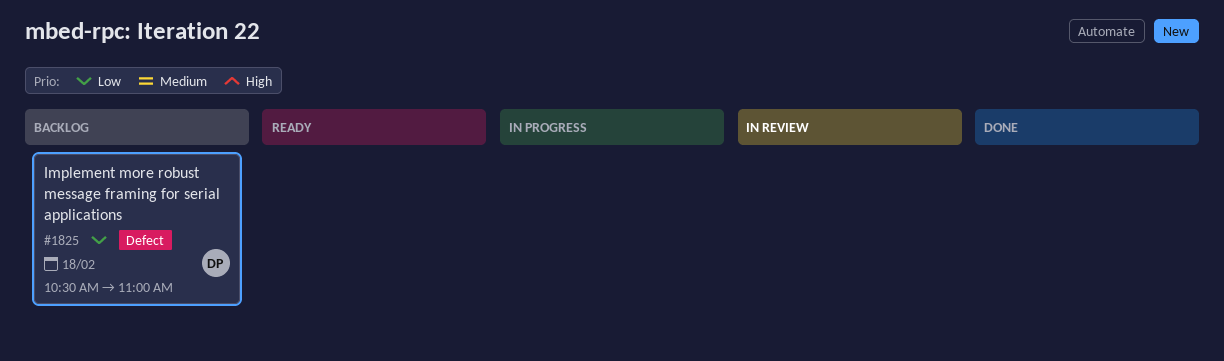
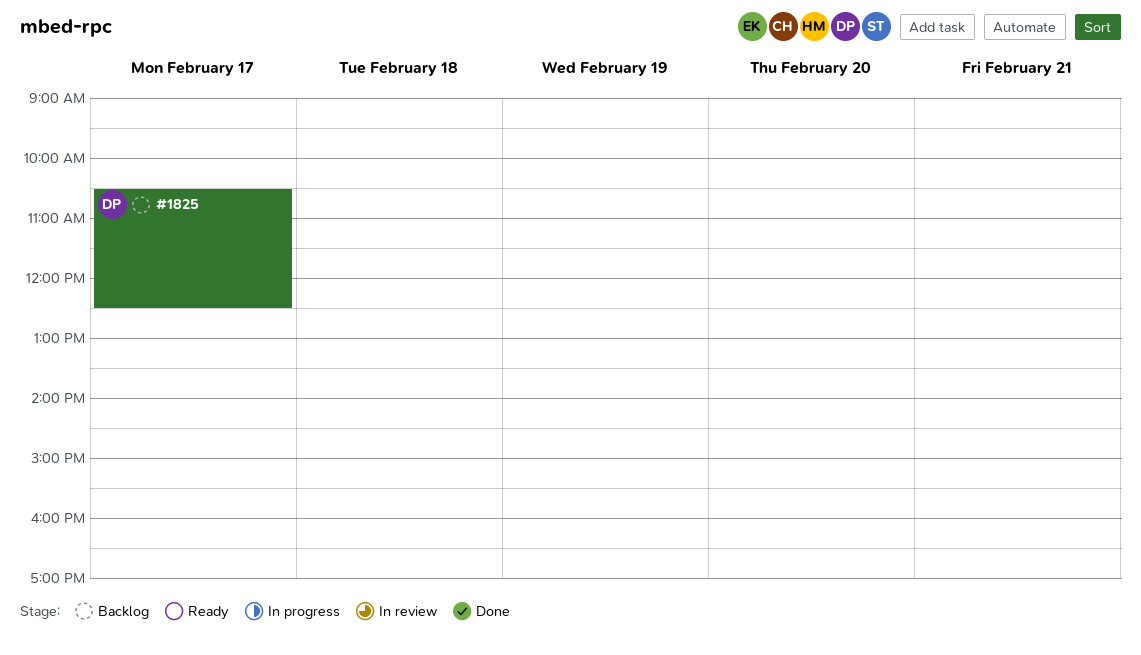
#1825, day: Feb 18 -> Feb 17
#1825, ends: 11:00 -> 12:30

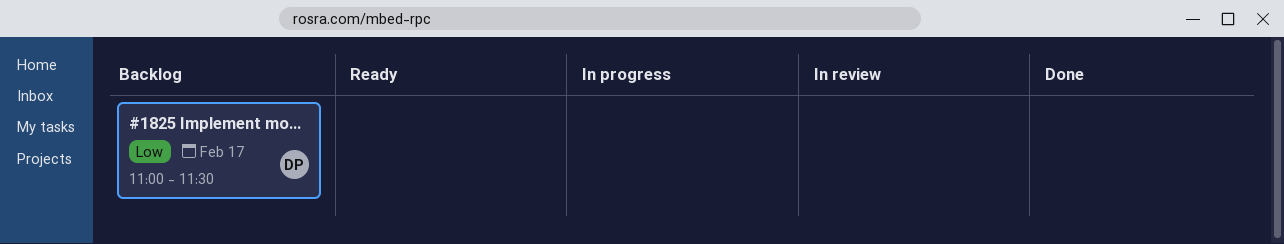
#1825, begins: 10:30 -> 11:00
#1825, ends: 12:30 -> 11:30

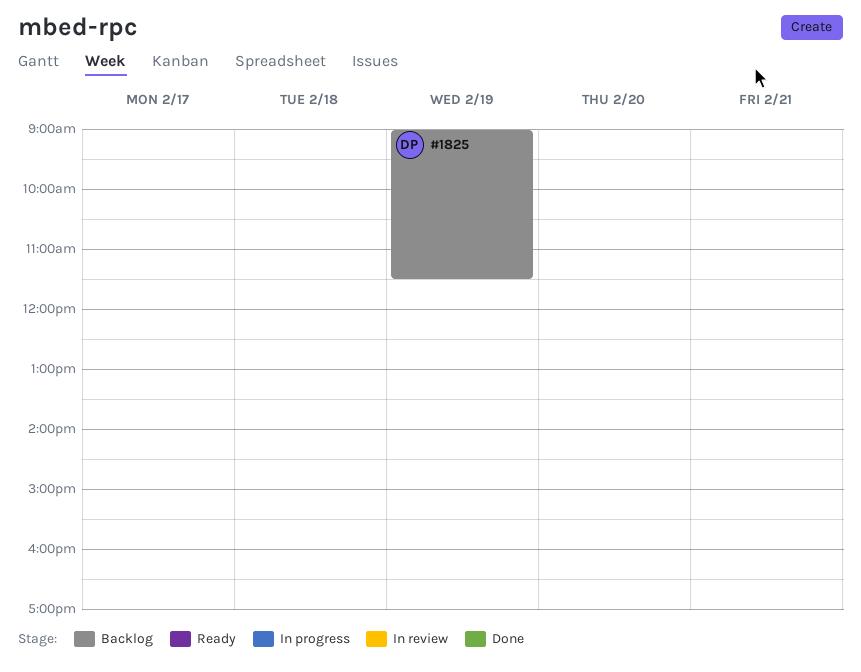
#1825, day: Feb 17 -> Feb 19
#1825, begins: 11:00 -> 09:00

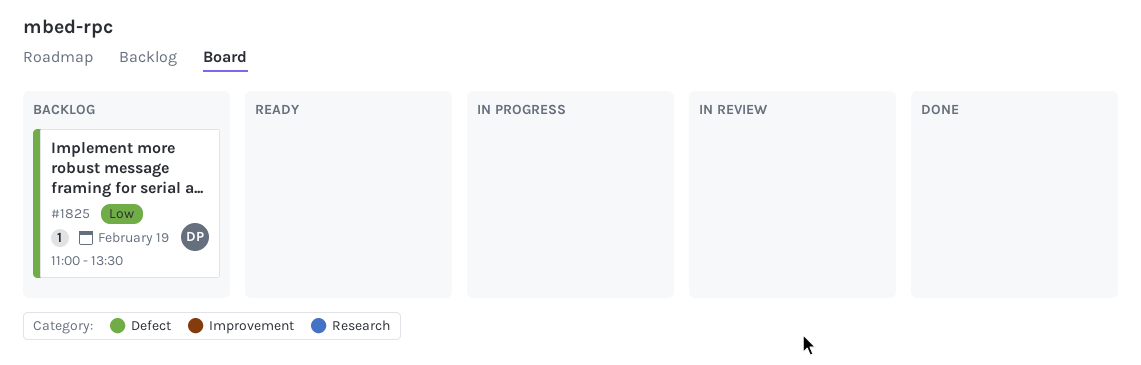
#1825, begins: 09:00 -> 11:00
#1825, ends: 11:30 -> 13:30

